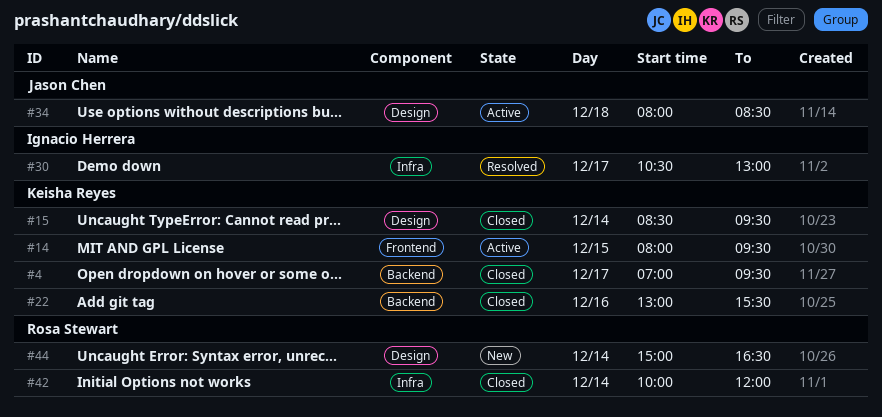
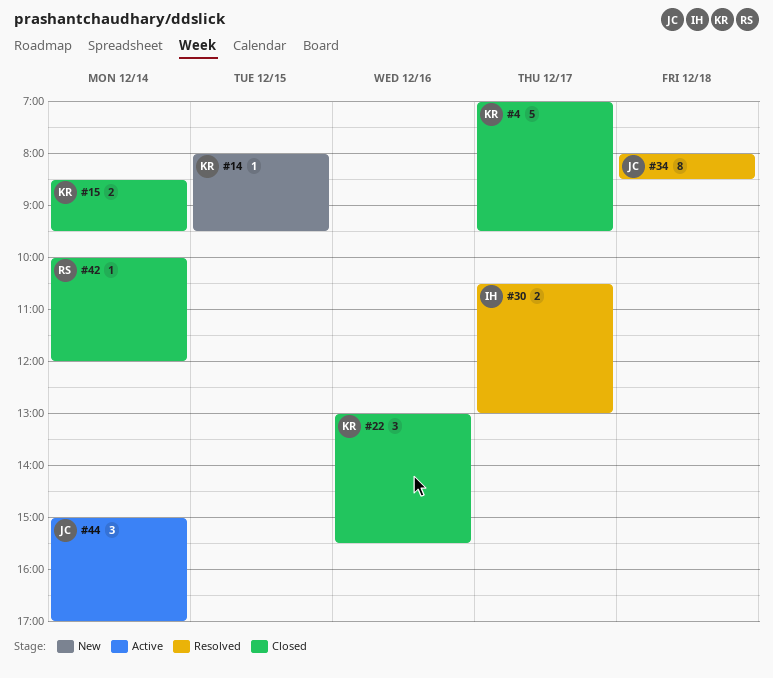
#14, status: Active -> New
#34, status: Active -> Resolved
#44, status: New -> Active
#44, owner: Rosa Stewart -> Jason Chen
#44, ends: 16:30 -> 17:00

